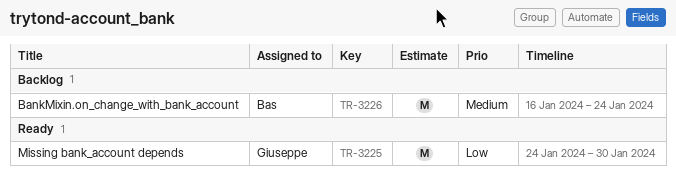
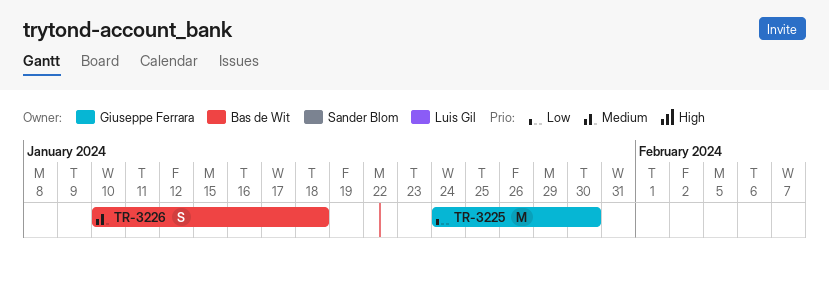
TR-3226, estimate: M -> S
TR-3226, start: Jan 16 -> Jan 10
TR-3226, due: Jan 24 -> Jan 18

